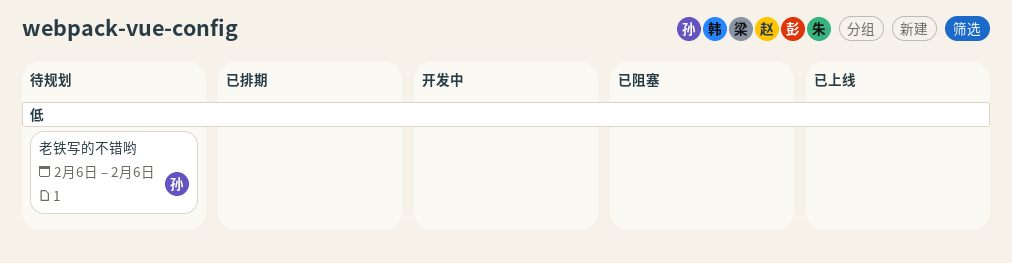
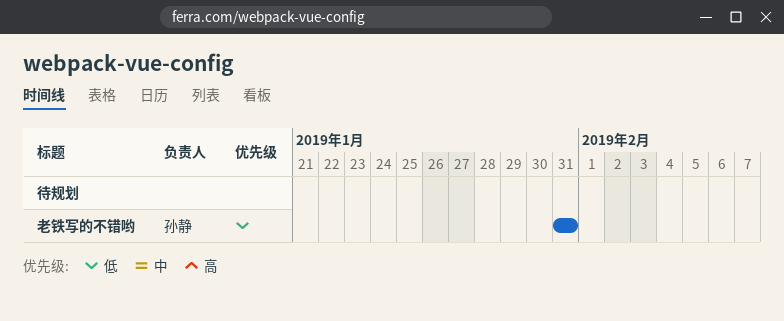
老铁写的不错哟, start: Feb 6 -> Jan 31
老铁写的不错哟, due: Feb 6 -> Jan 31

